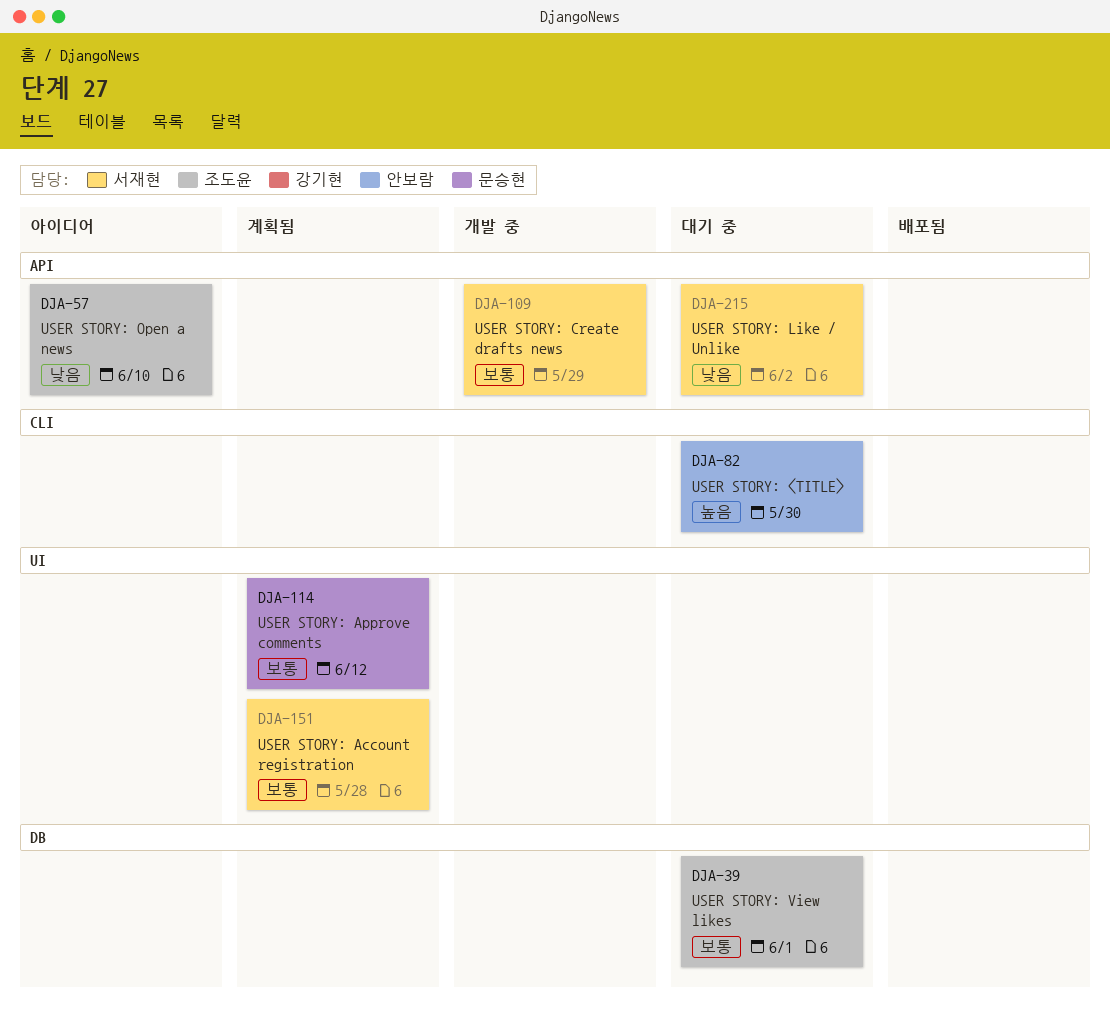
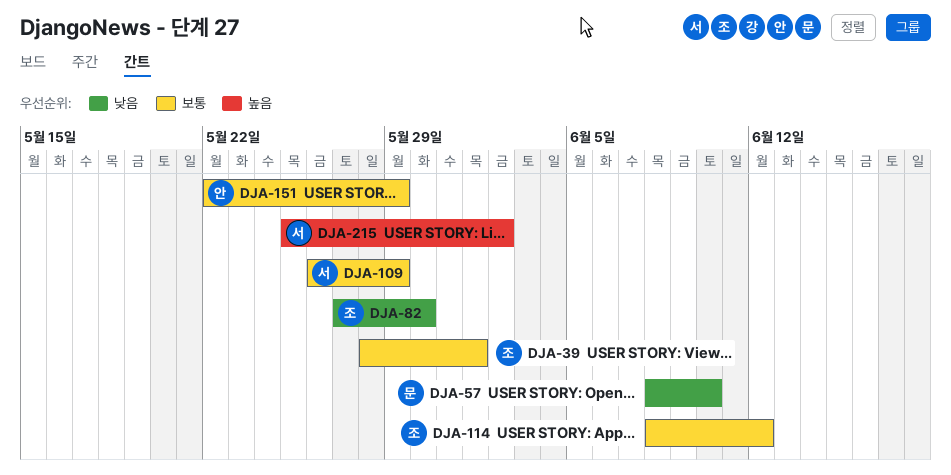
DJA-57, owner: 조도윤 -> 문승현
DJA-82, owner: 안보람 -> 조도윤
DJA-82, priority: 높음 -> 낮음
DJA-114, owner: 문승현 -> 조도윤
DJA-151, owner: 서재현 -> 안보람
DJA-151, due: May 28 -> May 29
DJA-215, priority: 낮음 -> 높음

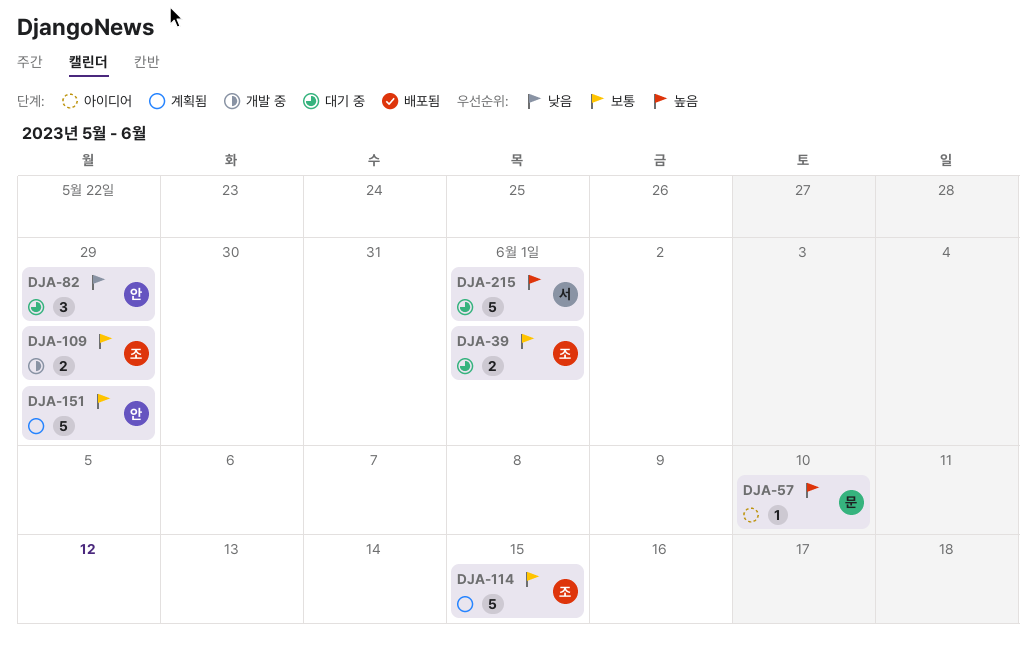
DJA-57, priority: 낮음 -> 높음
DJA-82, owner: 조 -> 안
DJA-82, due: May 30 -> May 29
DJA-109, owner: 서 -> 조
DJA-114, due: Jun 12 -> Jun 15
DJA-215, due: Jun 2 -> Jun 1

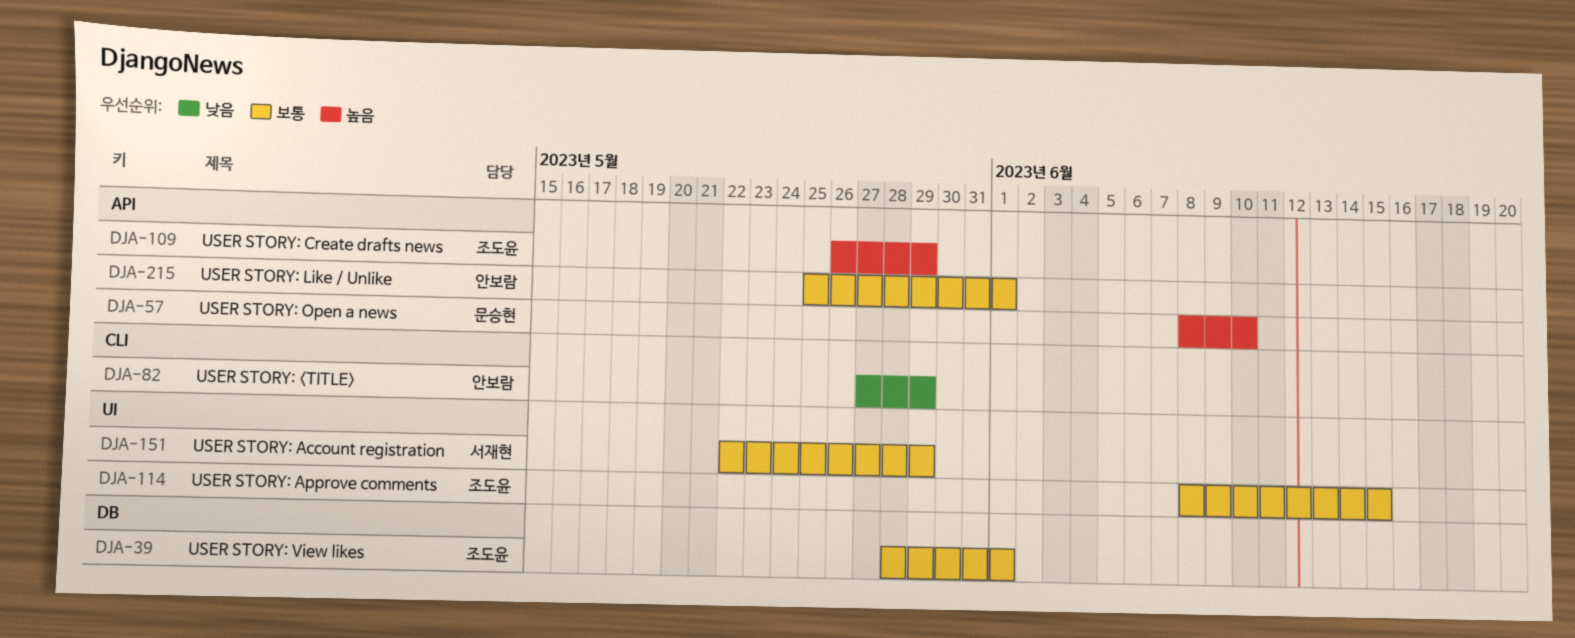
DJA-109, priority: 보통 -> 높음
DJA-151, owner: 안보람 -> 서재현
DJA-215, owner: 서재현 -> 안보람
DJA-215, priority: 높음 -> 보통

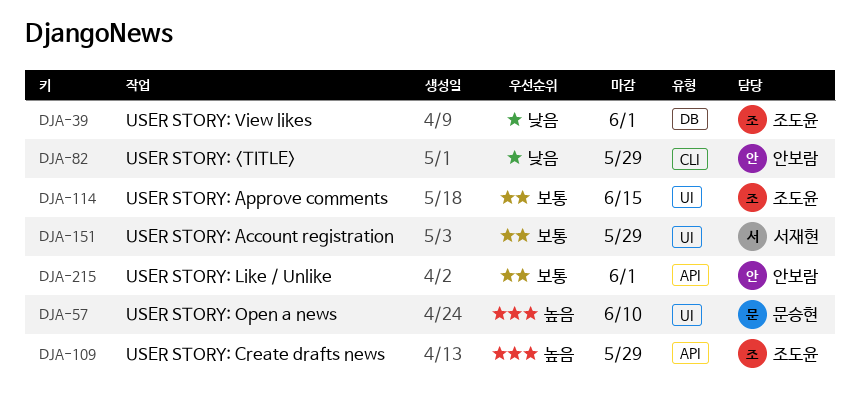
DJA-39, priority: 보통 -> 낮음
DJA-57, label: API -> UI

